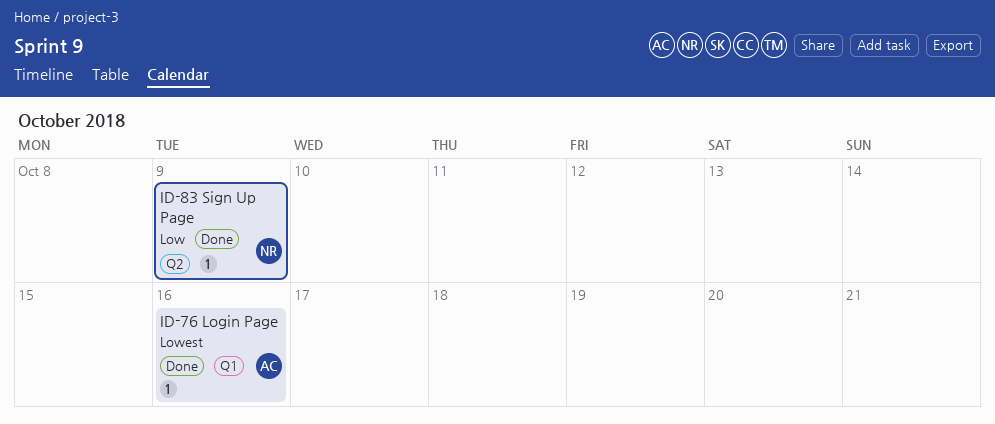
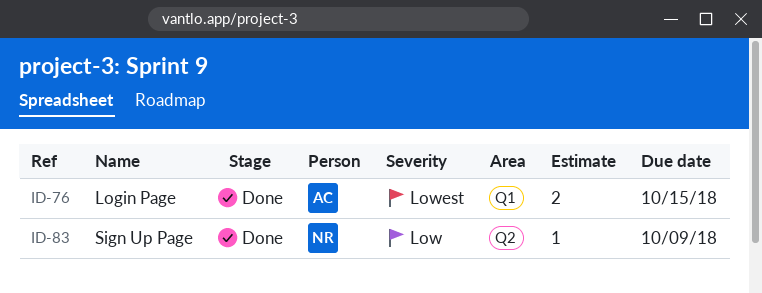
ID-76, estimate: 1 -> 2
ID-76, due: Oct 16 -> Oct 15

